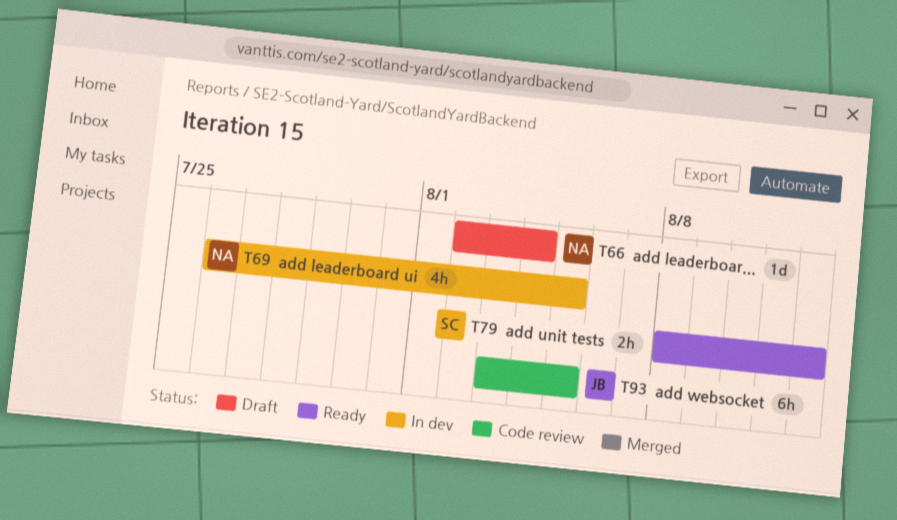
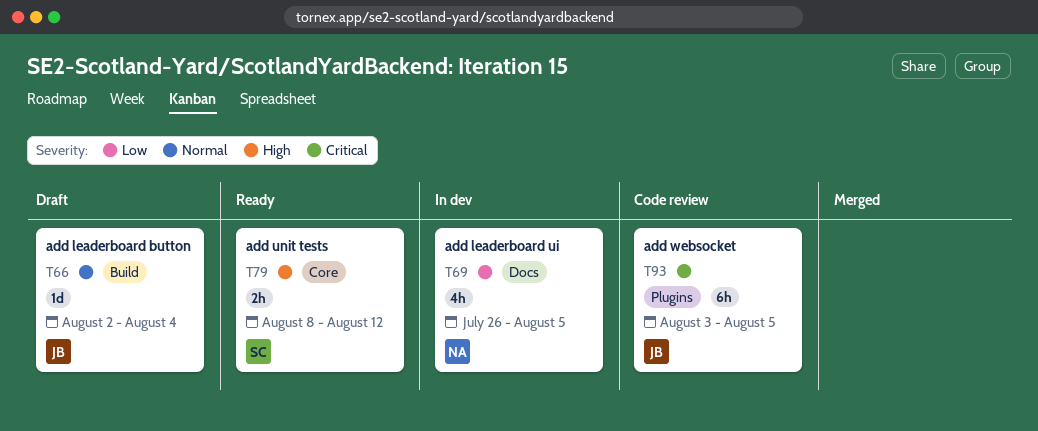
T66, owner: NA -> JB

